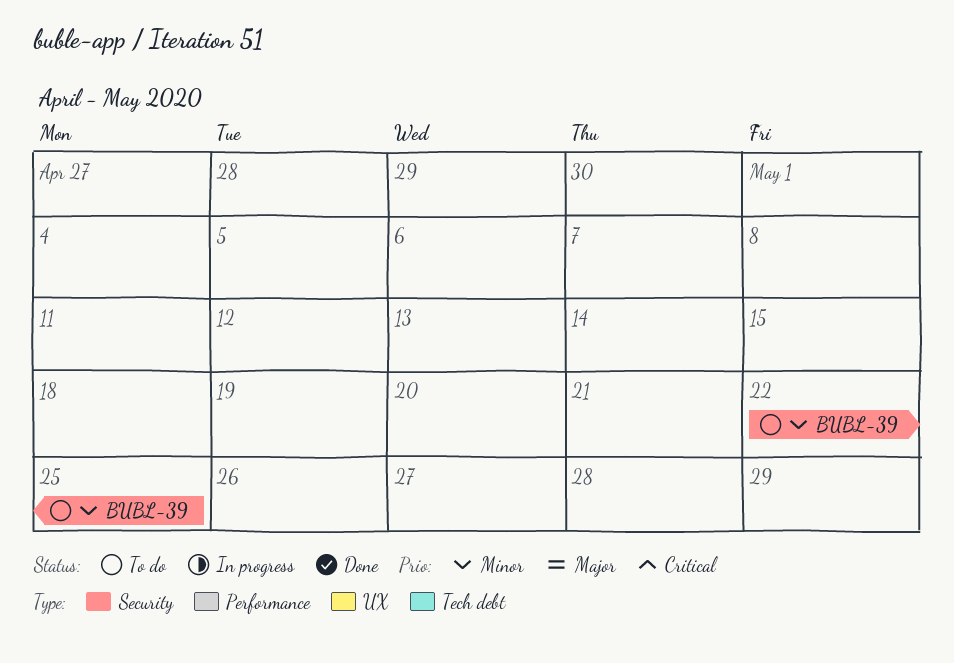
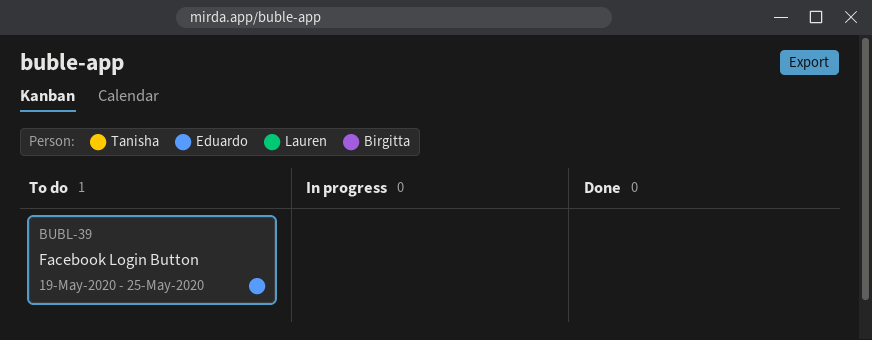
BUBL-39, start: May 22 -> May 19

